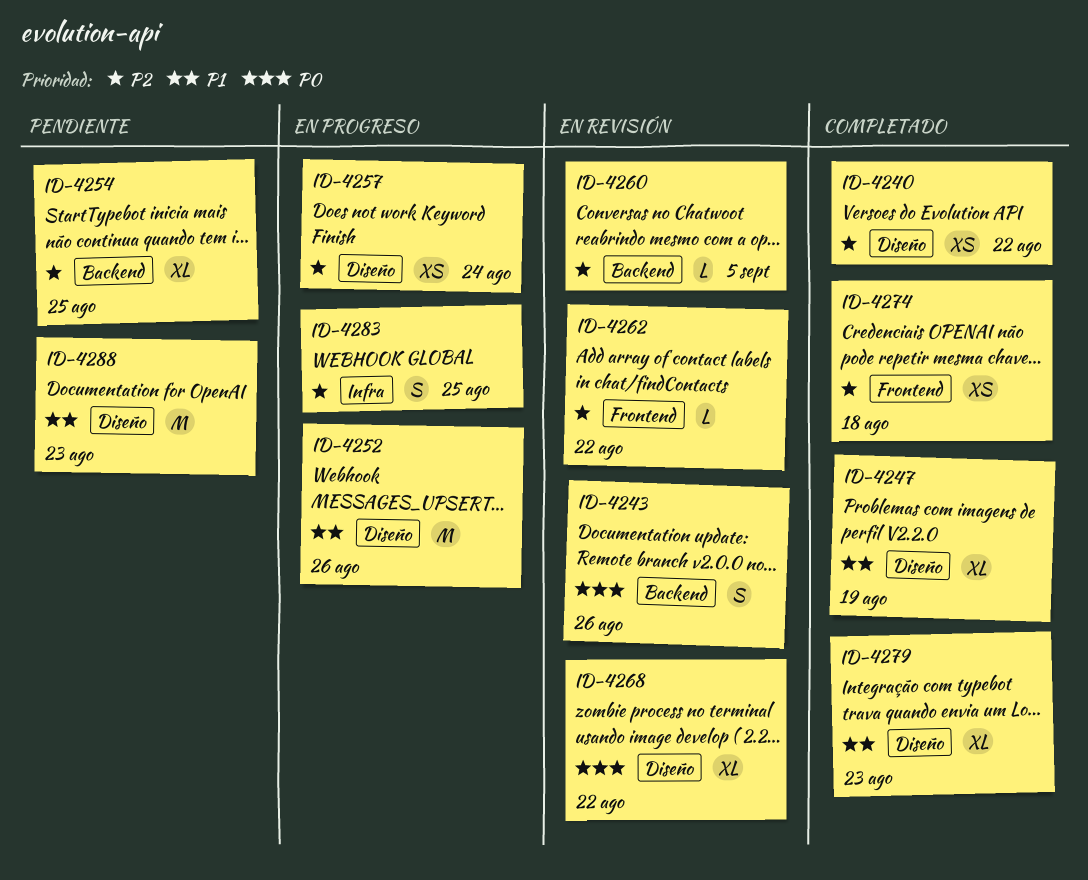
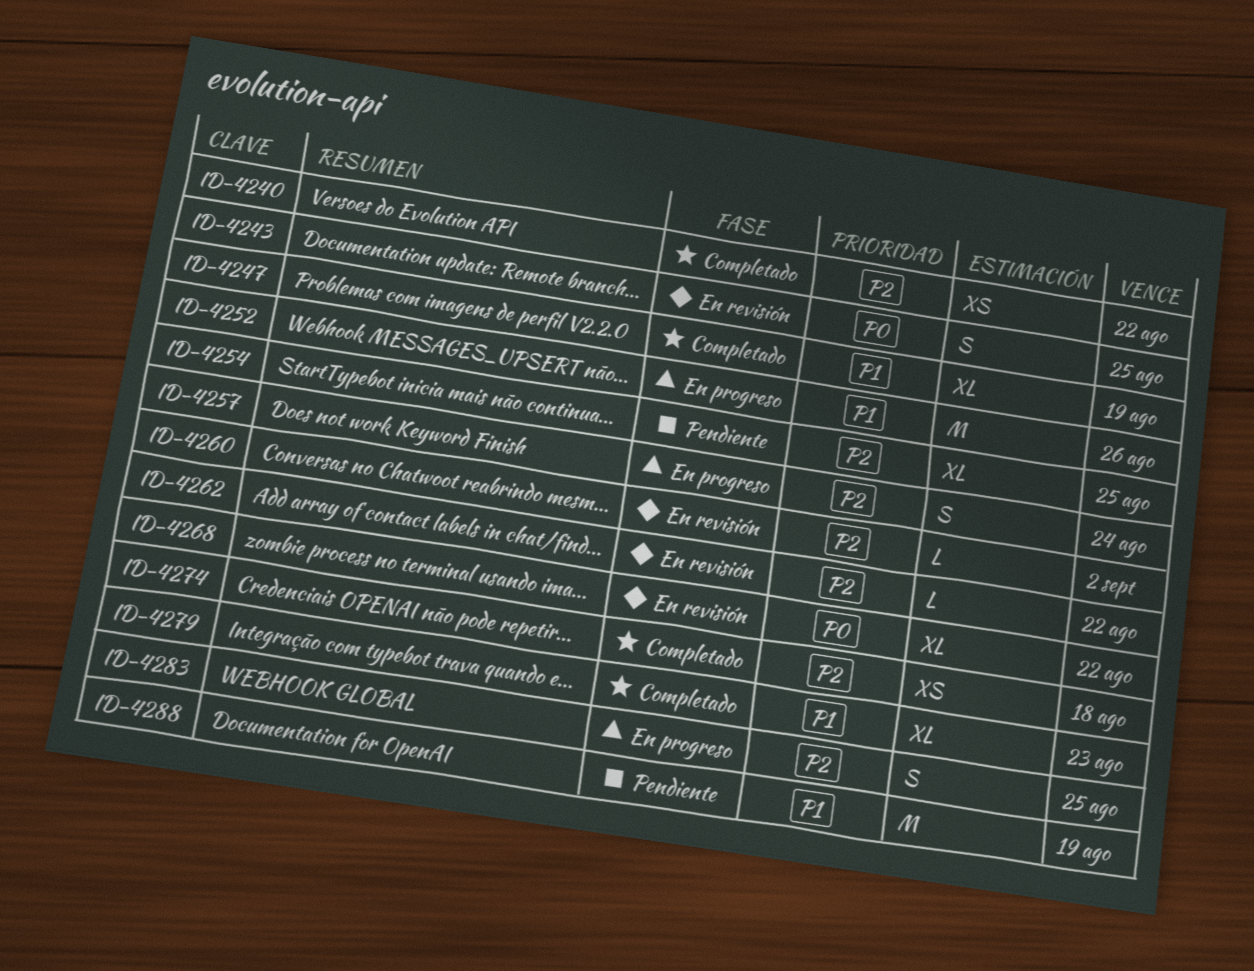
ID-4243, due: Aug 26 -> Aug 25
ID-4257, estimate: XS -> S
ID-4260, due: Sep 5 -> Sep 2
ID-4288, due: Aug 23 -> Aug 19

